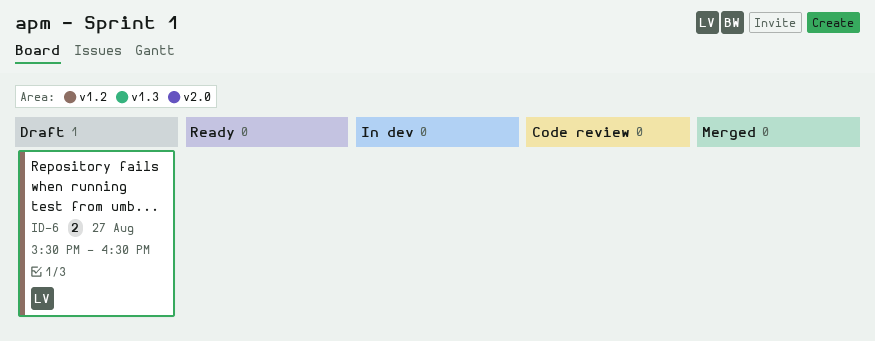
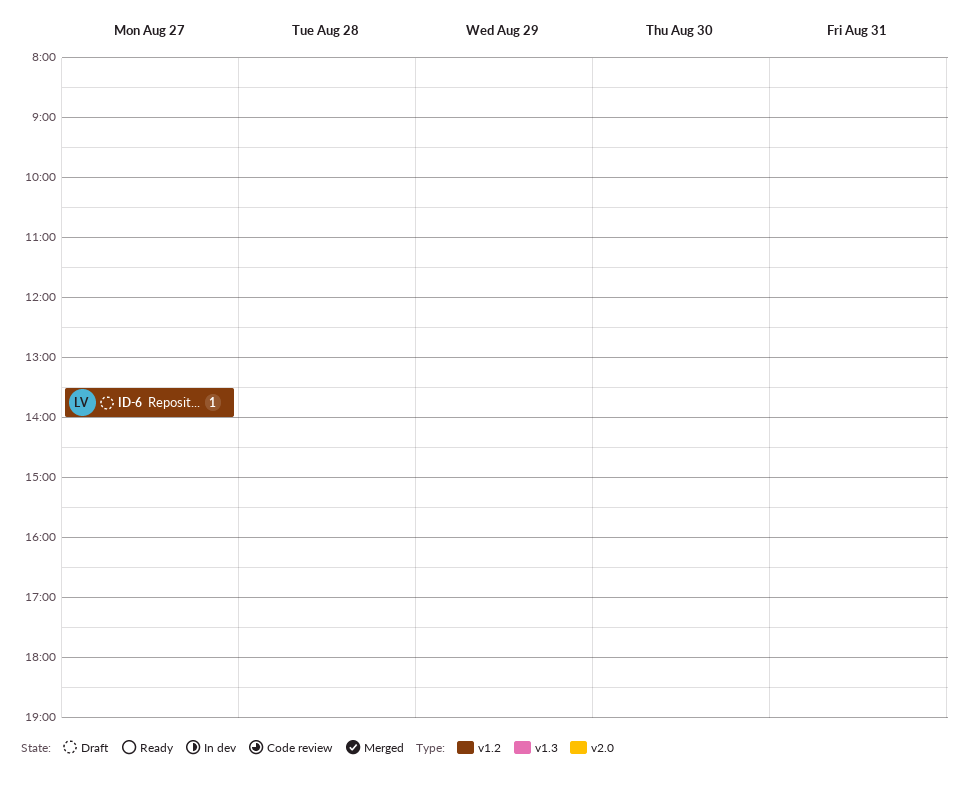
ID-6, estimate: 2 -> 1
ID-6, begins: 15:30 -> 13:30
ID-6, ends: 16:30 -> 14:00

